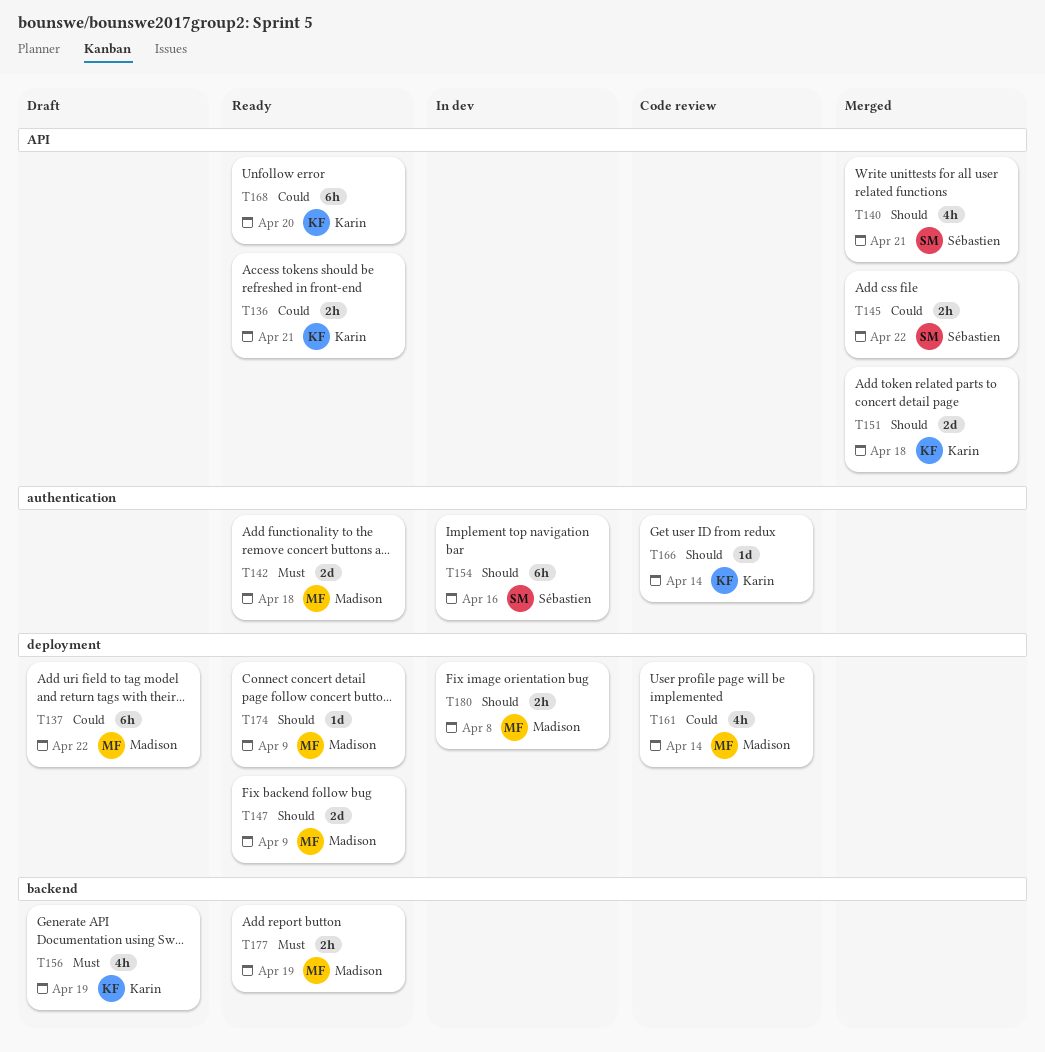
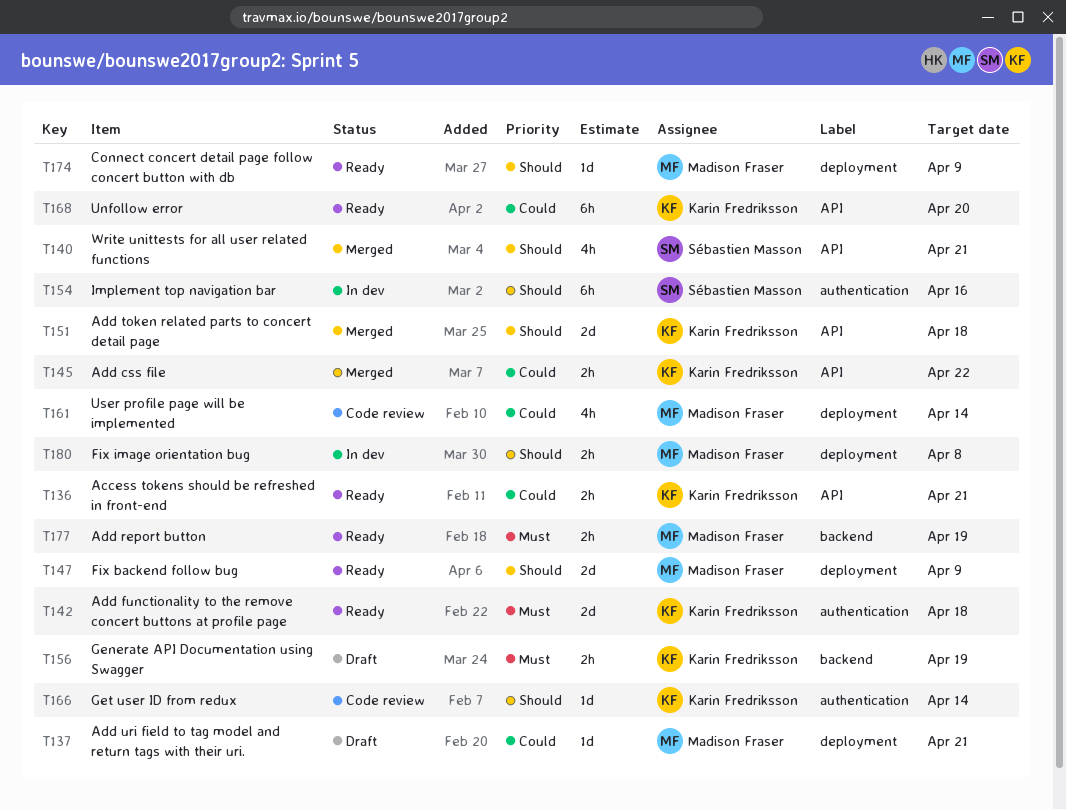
T137, estimate: 6h -> 1d
T137, due: Apr 22 -> Apr 21
T142, owner: Madison Fraser -> Karin Fredriksson
T145, owner: Sébastien Masson -> Karin Fredriksson
T156, estimate: 4h -> 2h

